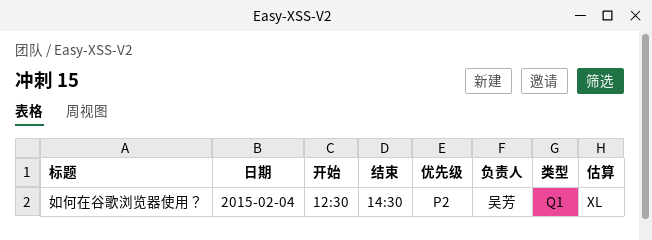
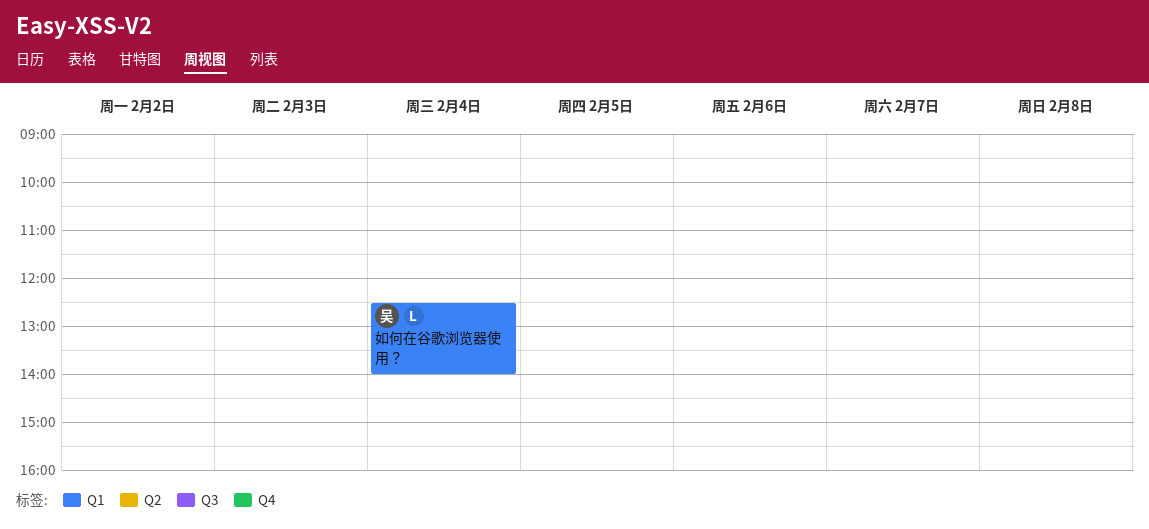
如何在谷歌浏览器使用？, estimate: XL -> L
如何在谷歌浏览器使用？, ends: 14:30 -> 14:00

